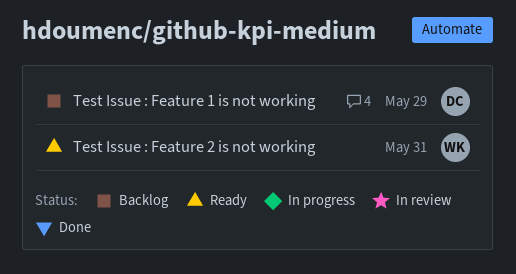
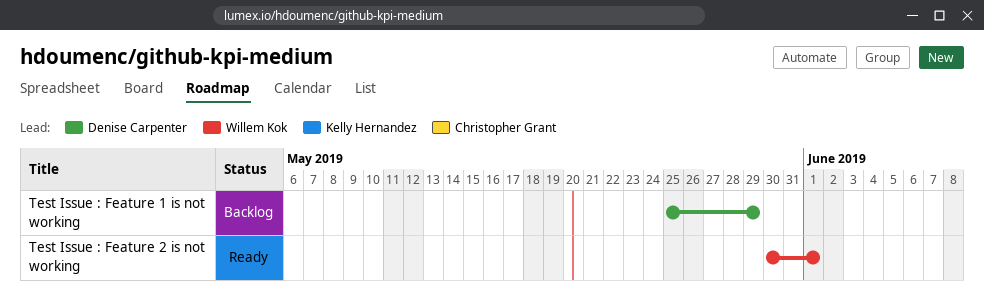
Test Issue : Feature 2 is not working, due: May 31 -> Jun 1

